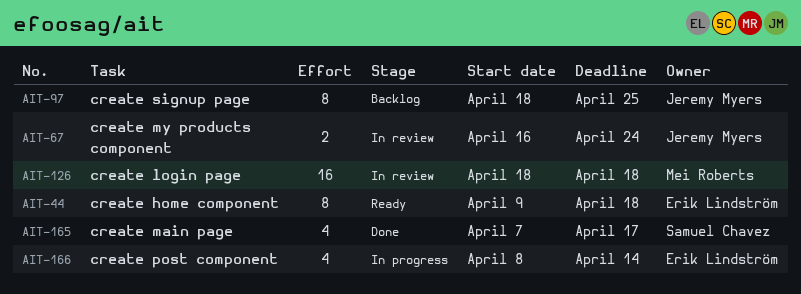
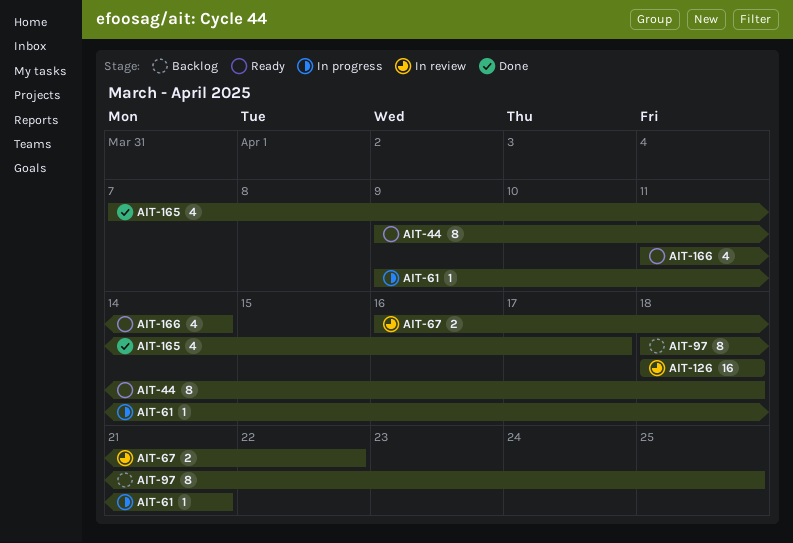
AIT-61: none -> present
AIT-67, due: Apr 24 -> Apr 22
AIT-166, status: In progress -> Ready
AIT-166, start: Apr 8 -> Apr 11

